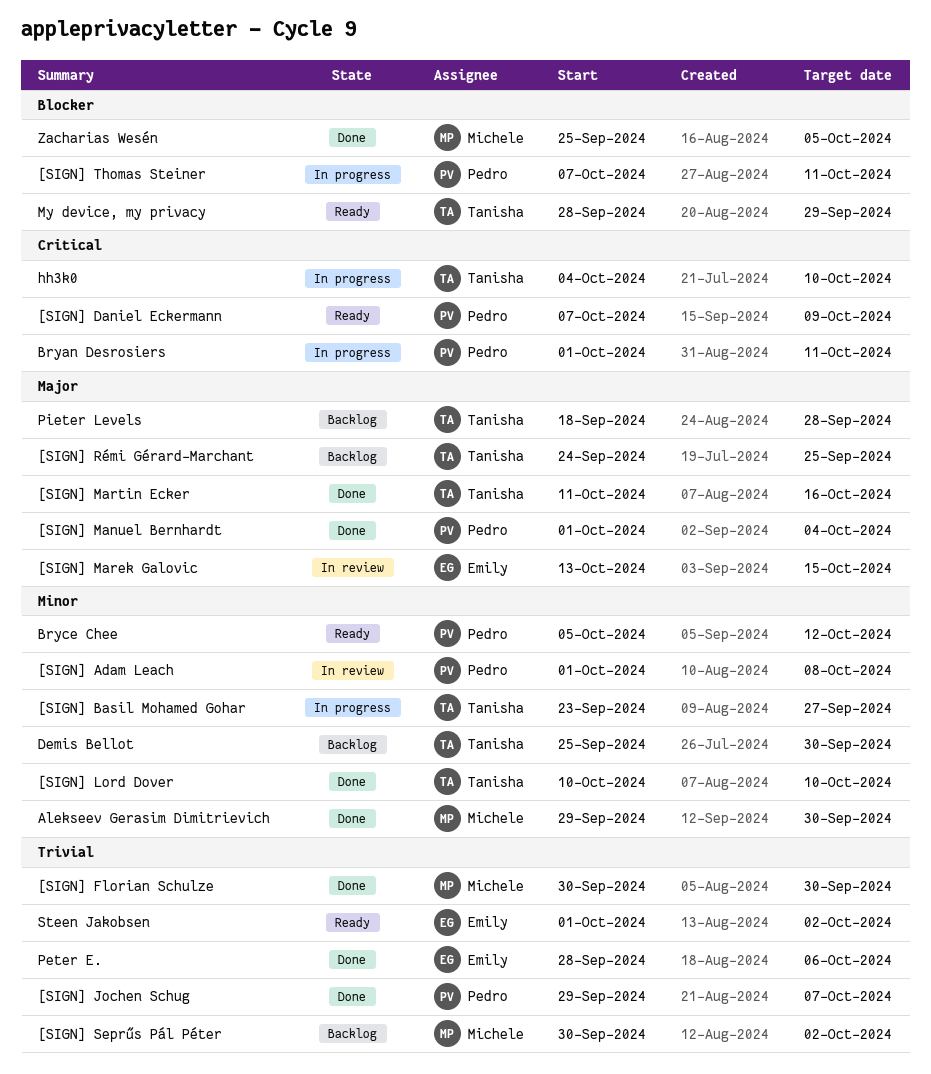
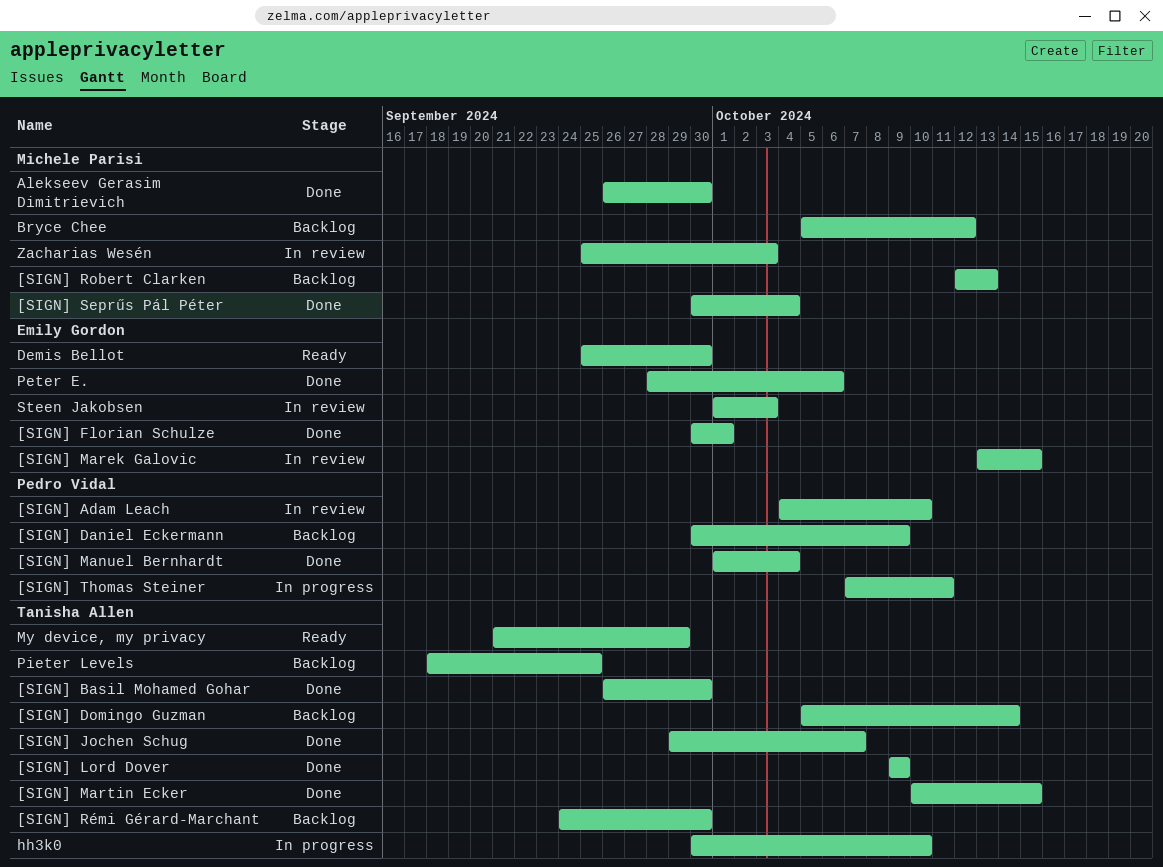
[SIGN] Adam Leach, start: Oct 1 -> Oct 4
[SIGN] Adam Leach, due: Oct 8 -> Oct 10
[SIGN] Basil Mohamed Gohar, status: In progress -> Done
[SIGN] Basil Mohamed Gohar, start: Sep 23 -> Sep 26
[SIGN] Basil Mohamed Gohar, due: Sep 27 -> Sep 30
[SIGN] Daniel Eckermann, status: Ready -> Backlog
[SIGN] Daniel Eckermann, start: Oct 7 -> Sep 30
[SIGN] Domingo Guzman: none -> present
[SIGN] Florian Schulze, owner: Michele Parisi -> Emily Gordon
[SIGN] Florian Schulze, due: Sep 30 -> Oct 1
[SIGN] Jochen Schug, owner: Pedro Vidal -> Tanisha Allen
[SIGN] Lord Dover, start: Oct 10 -> Oct 9
[SIGN] Lord Dover, due: Oct 10 -> Oct 9
[SIGN] Martin Ecker, start: Oct 11 -> Oct 10
[SIGN] Martin Ecker, due: Oct 16 -> Oct 15
[SIGN] Robert Clarken: none -> present
[SIGN] Rémi Gérard-Marchant, due: Sep 25 -> Sep 30
[SIGN] Seprűs Pál Péter, status: Backlog -> Done
[SIGN] Seprűs Pál Péter, due: Oct 2 -> Oct 4
Alekseev Gerasim Dimitrievich, start: Sep 29 -> Sep 26
Bryan Desrosiers: present -> none
Bryce Chee, status: Ready -> Backlog
Bryce Chee, owner: Pedro Vidal -> Michele Parisi
Demis Bellot, status: Backlog -> Ready
Demis Bellot, owner: Tanisha Allen -> Emily Gordon
hh3k0, start: Oct 4 -> Sep 30
My device, my privacy, start: Sep 28 -> Sep 21
Pieter Levels, due: Sep 28 -> Sep 25
Steen Jakobsen, status: Ready -> In review
Steen Jakobsen, due: Oct 2 -> Oct 3
Zacharias Wesén, status: Done -> In review
Zacharias Wesén, due: Oct 5 -> Oct 3

